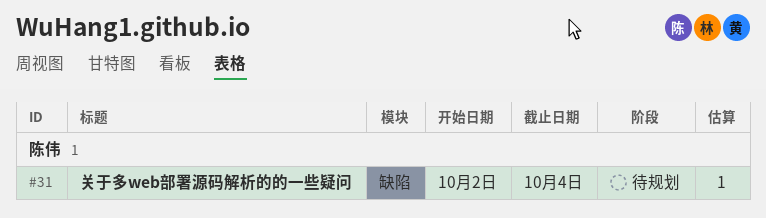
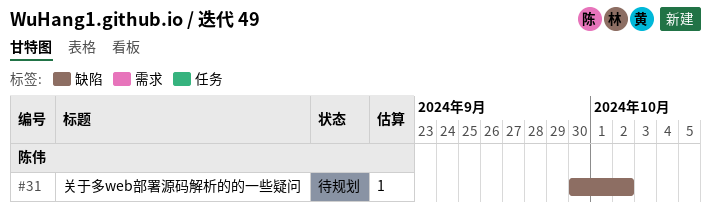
#31, start: Oct 2 -> Sep 30
#31, due: Oct 4 -> Oct 2

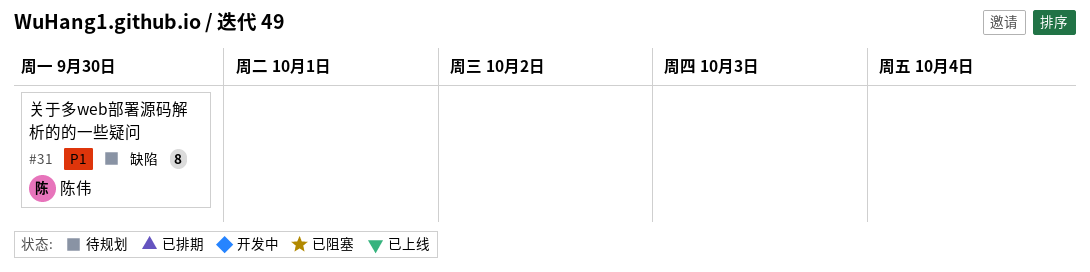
#31, estimate: 1 -> 8
#31, due: Oct 2 -> Sep 30

